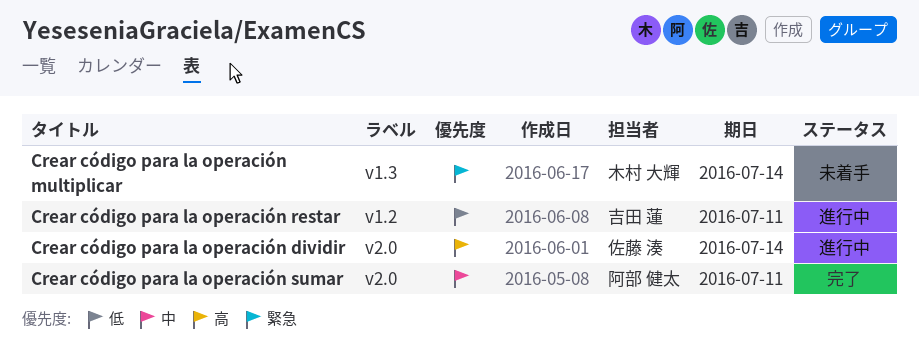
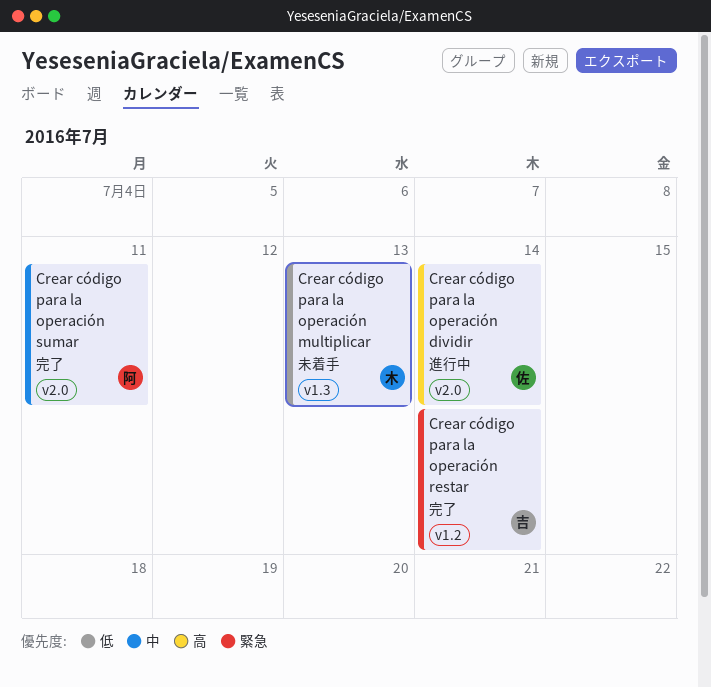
Crear código para la operación multiplicar, priority: 緊急 -> 低
Crear código para la operación multiplicar, due: Jul 14 -> Jul 13
Crear código para la operación restar, status: 進行中 -> 完了
Crear código para la operación restar, priority: 低 -> 緊急
Crear código para la operación restar, due: Jul 11 -> Jul 14

